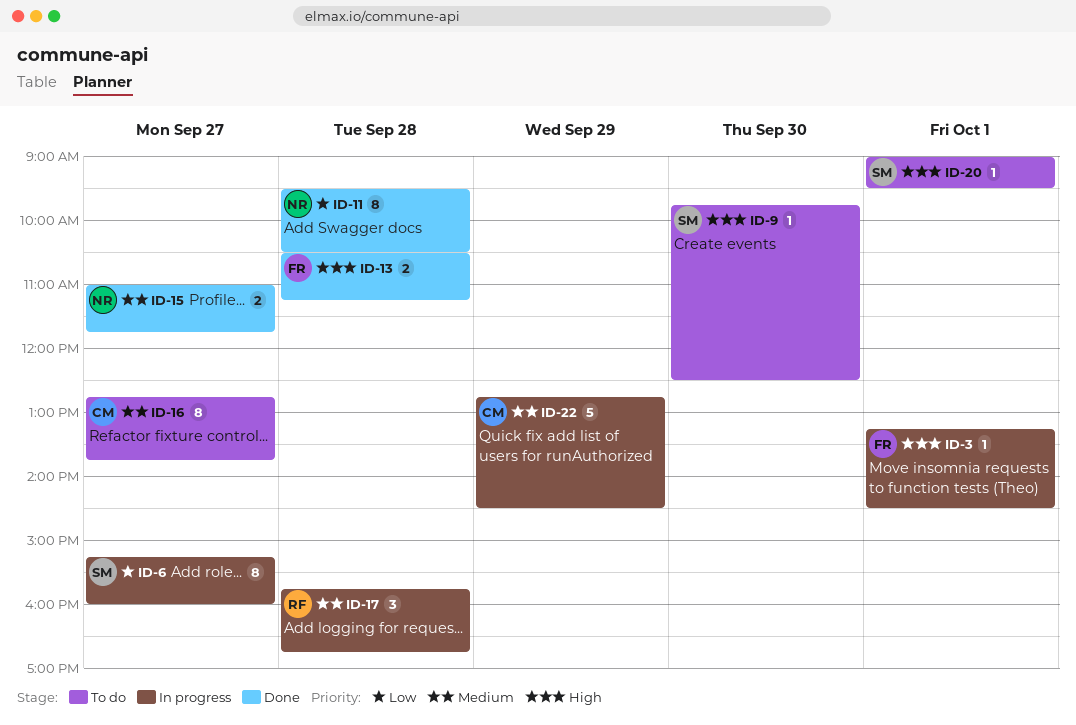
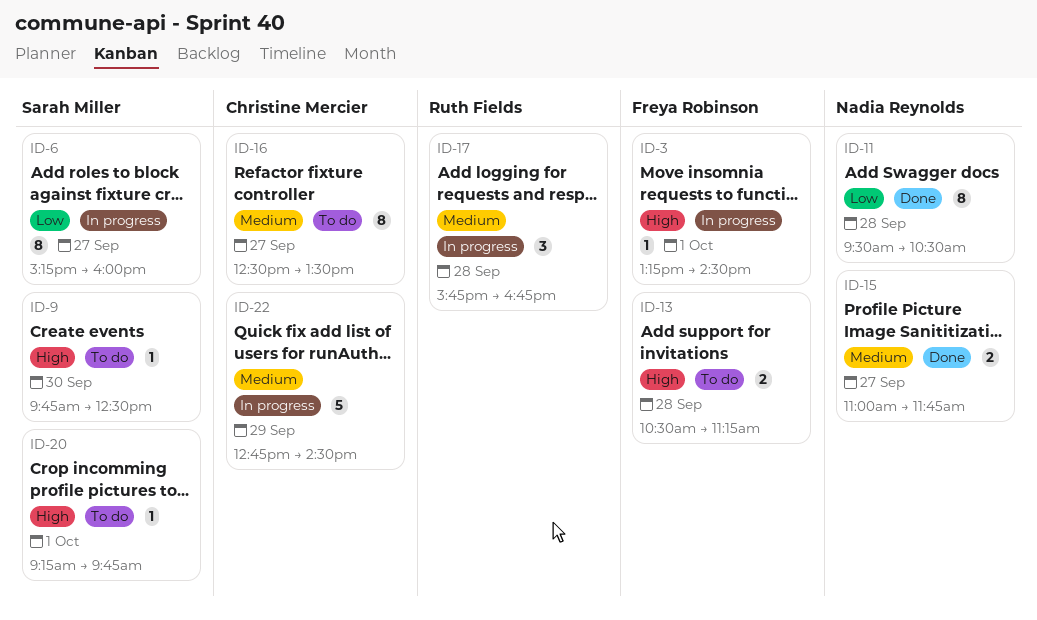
ID-13, status: Done -> To do
ID-16, begins: 12:45 -> 12:30
ID-16, ends: 13:45 -> 13:30
ID-20, begins: 09:00 -> 09:15
ID-20, ends: 09:30 -> 09:45

